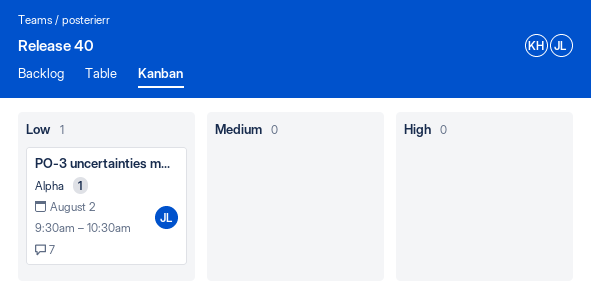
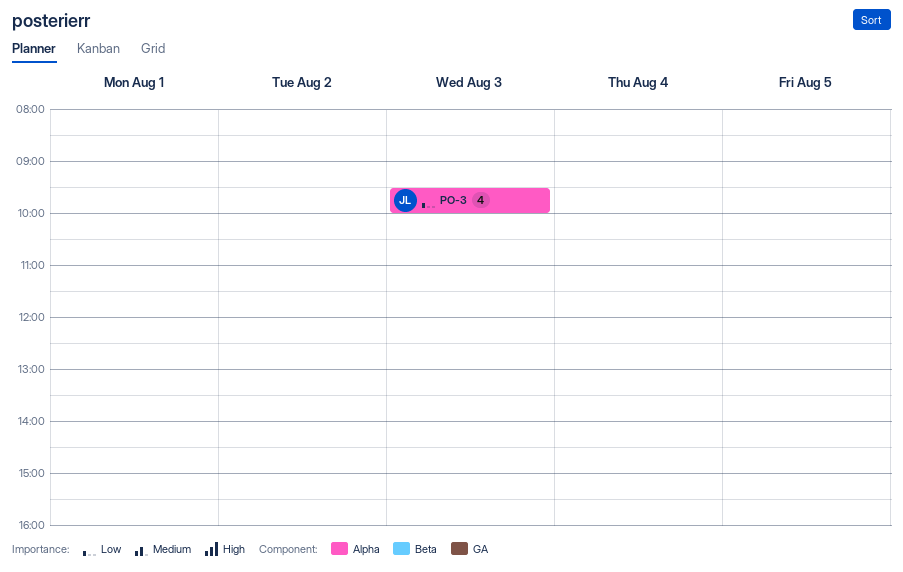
PO-3, estimate: 1 -> 4
PO-3, day: Aug 2 -> Aug 3
PO-3, ends: 10:30 -> 10:00

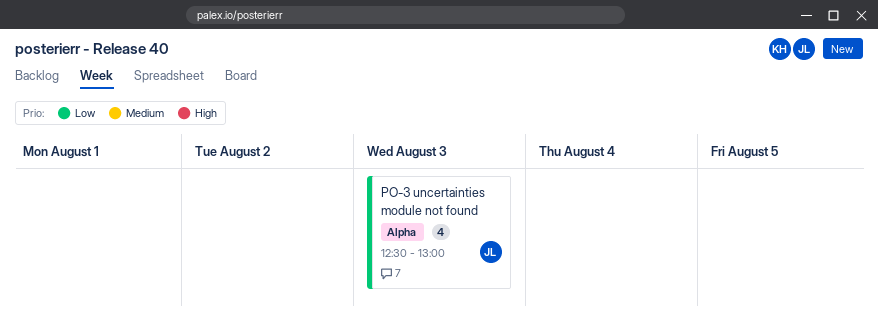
PO-3, begins: 09:30 -> 12:30
PO-3, ends: 10:00 -> 13:00

